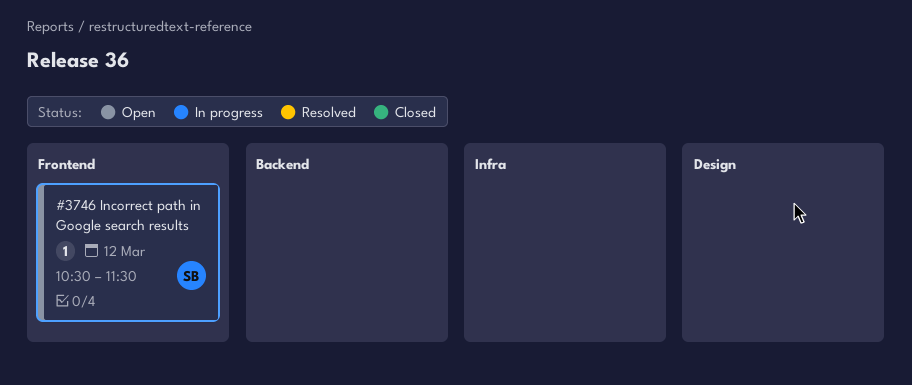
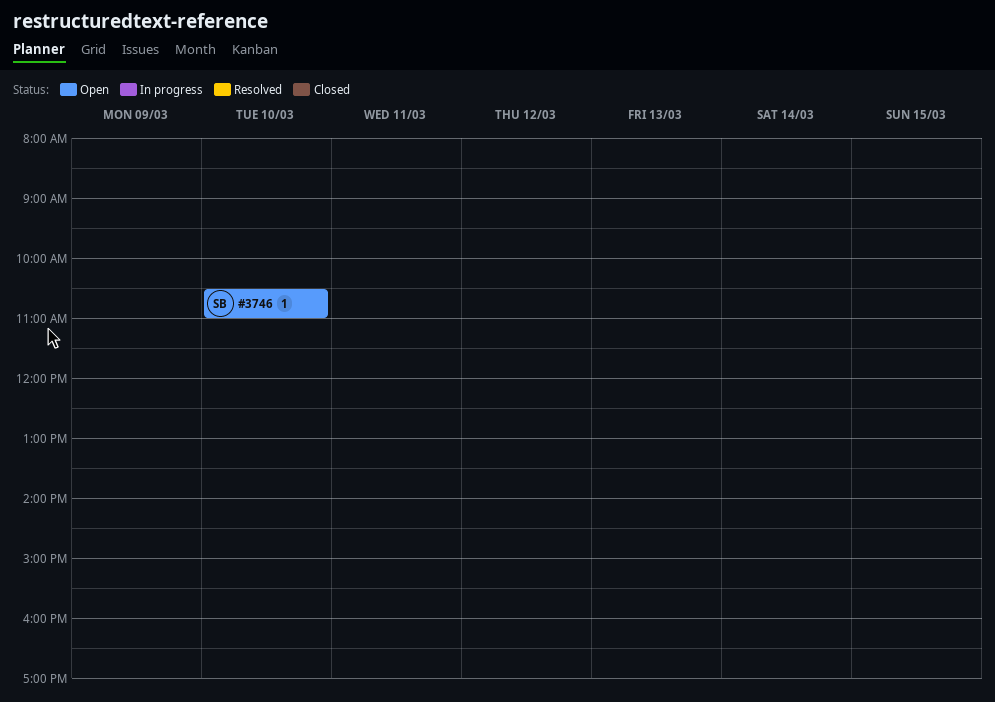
#3746, day: Mar 12 -> Mar 10
#3746, ends: 11:30 -> 11:00

